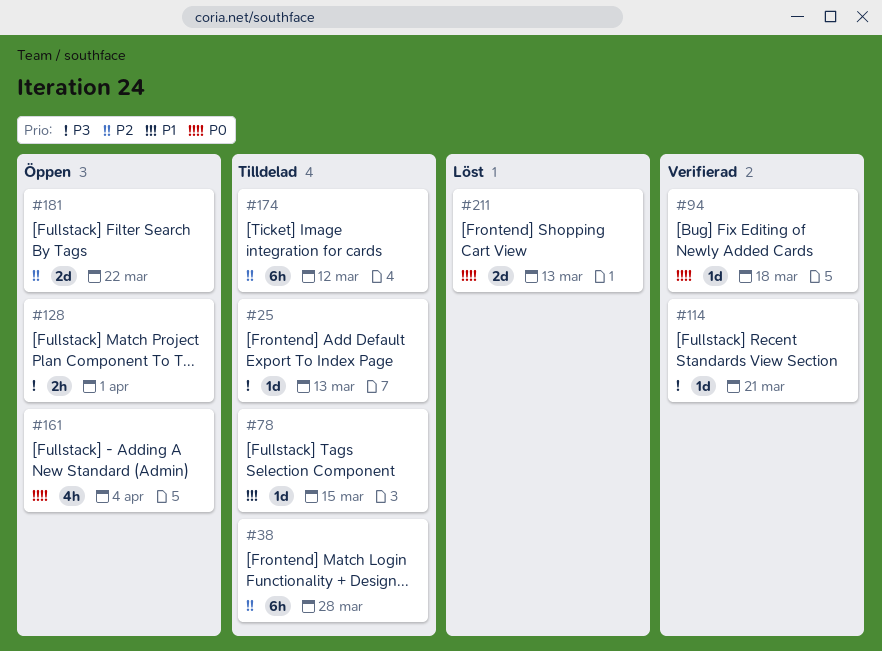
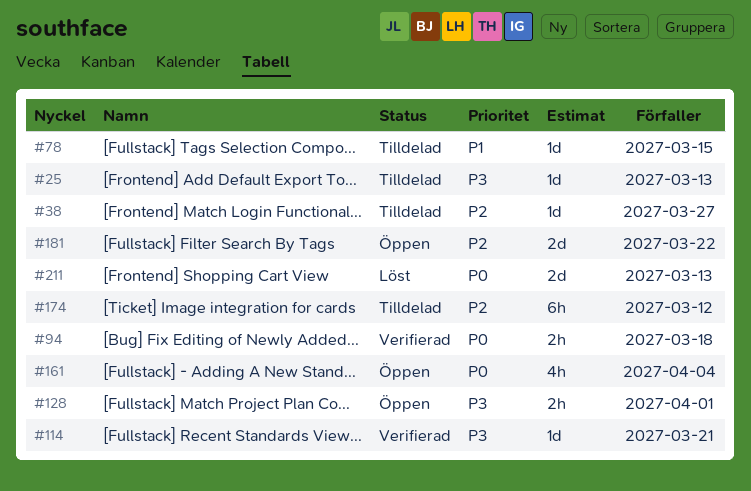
#38, estimate: 6h -> 1d
#38, due: Mar 28 -> Mar 27
#94, estimate: 1d -> 2h

